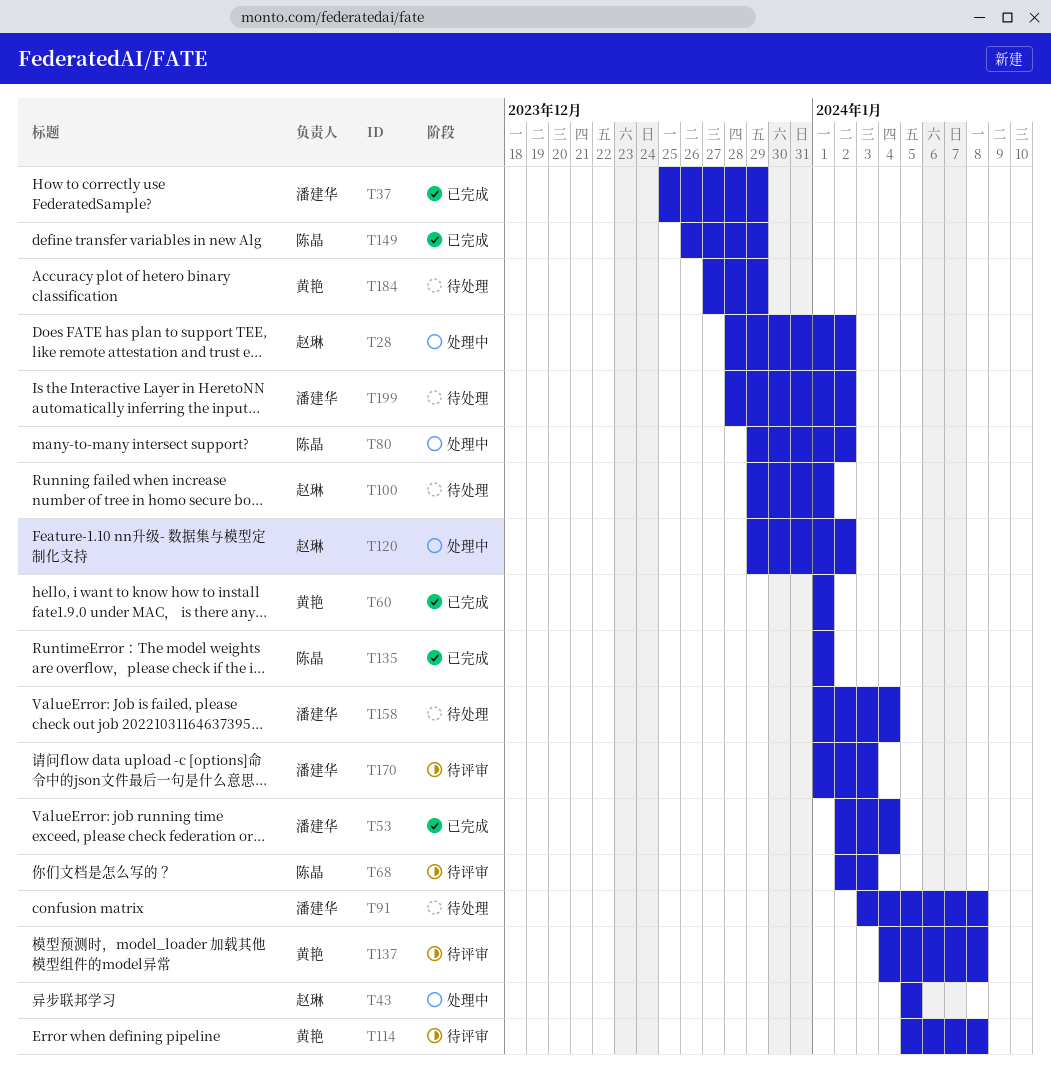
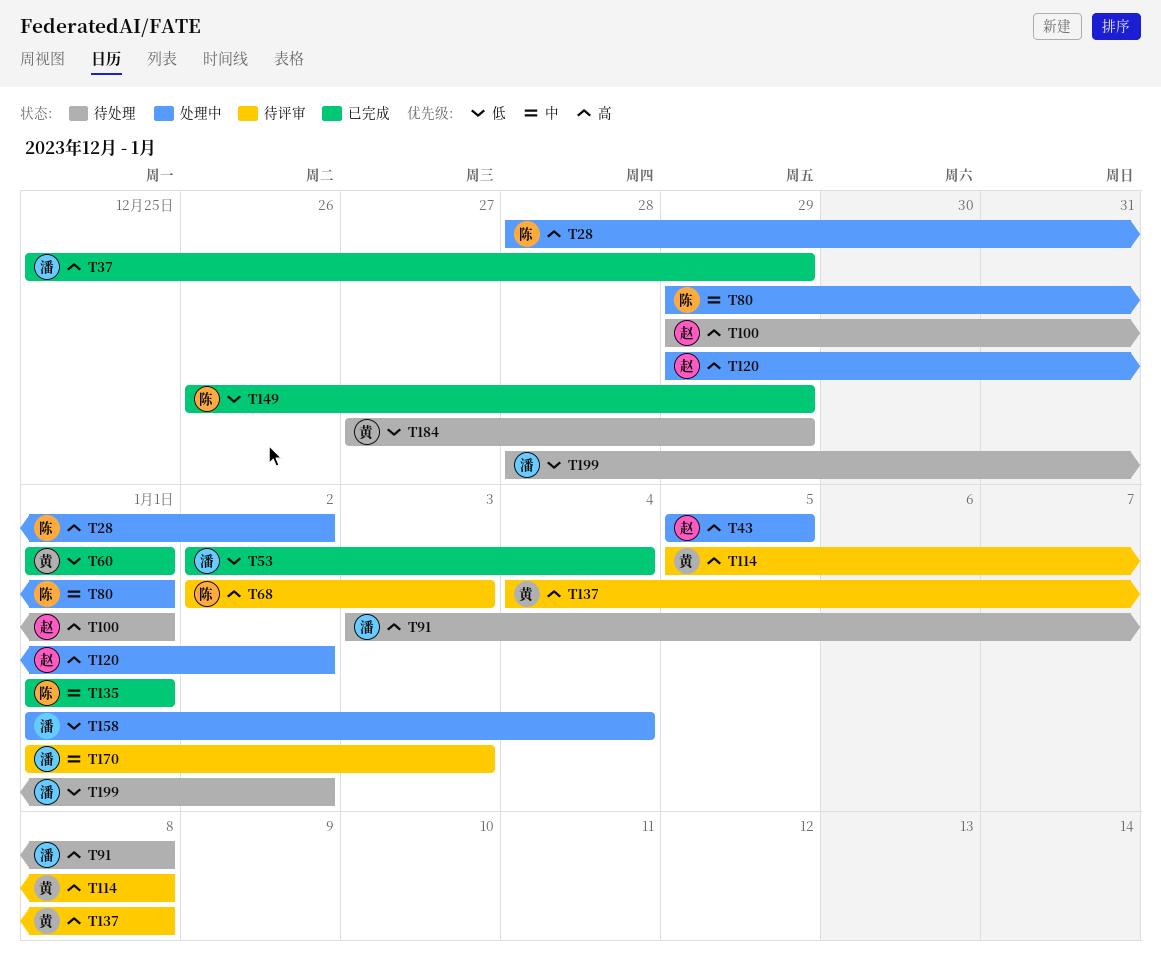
T28, owner: 赵琳 -> 陈晶
T80, due: Jan 2 -> Jan 1
T158, status: 待处理 -> 处理中

